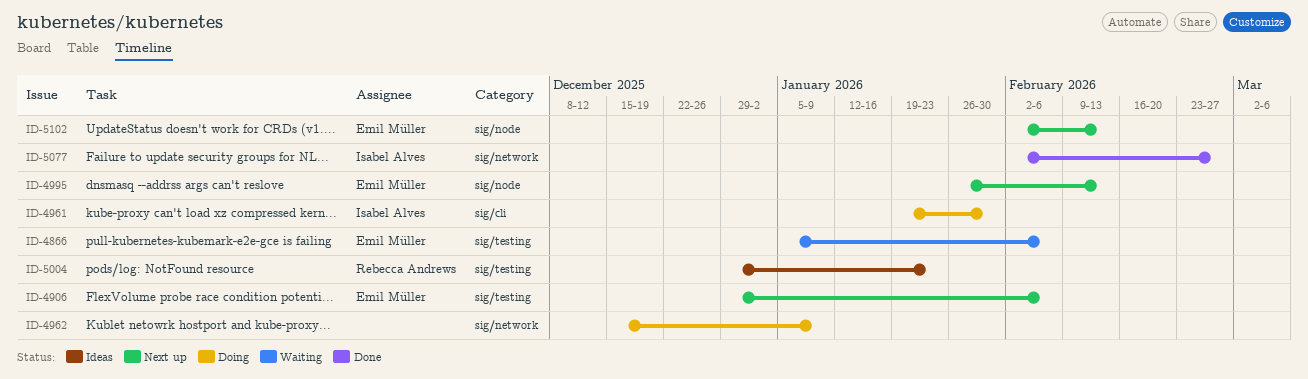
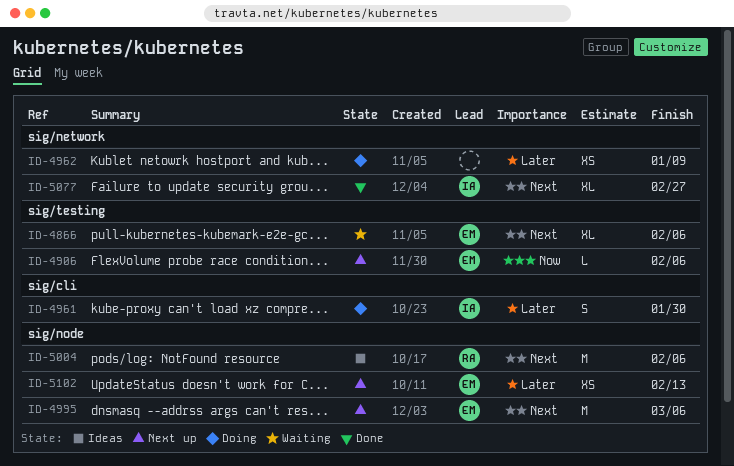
ID-4995, due: Feb 13 -> Mar 6
ID-5004, label: sig/testing -> sig/node
ID-5004, due: Jan 23 -> Feb 6

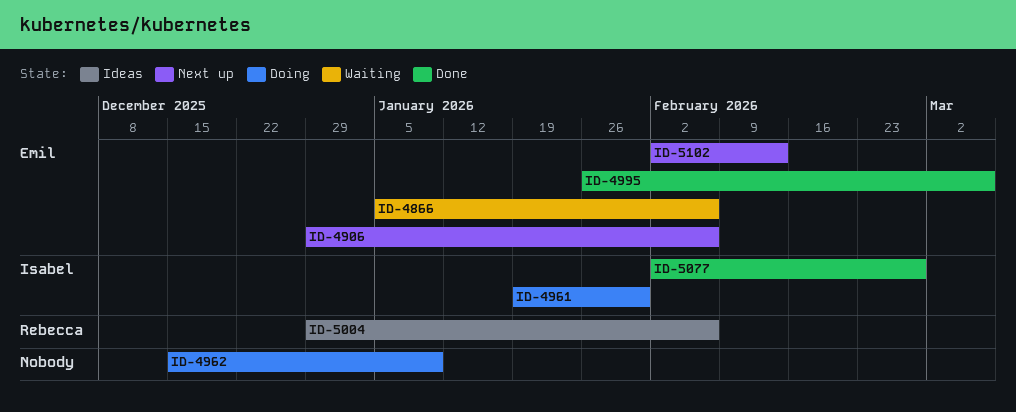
ID-4995, status: Next up -> Done

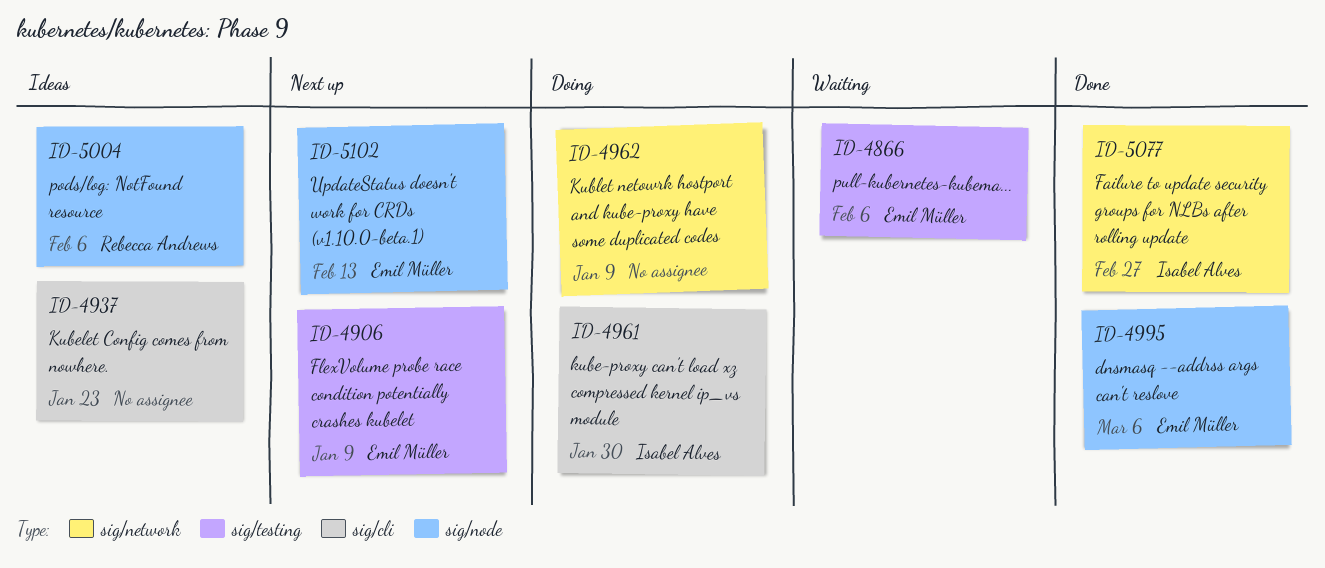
ID-4906, due: Feb 6 -> Jan 9
ID-4937: none -> present

